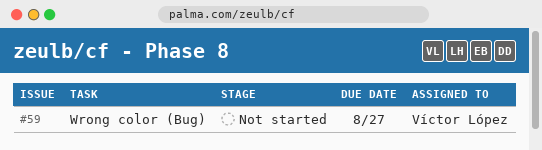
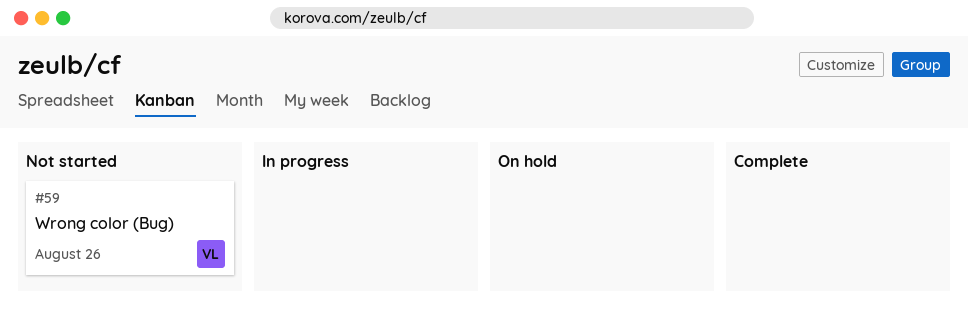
#59, due: Aug 27 -> Aug 26

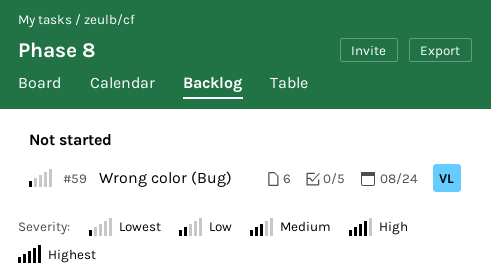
#59, due: Aug 26 -> Aug 24

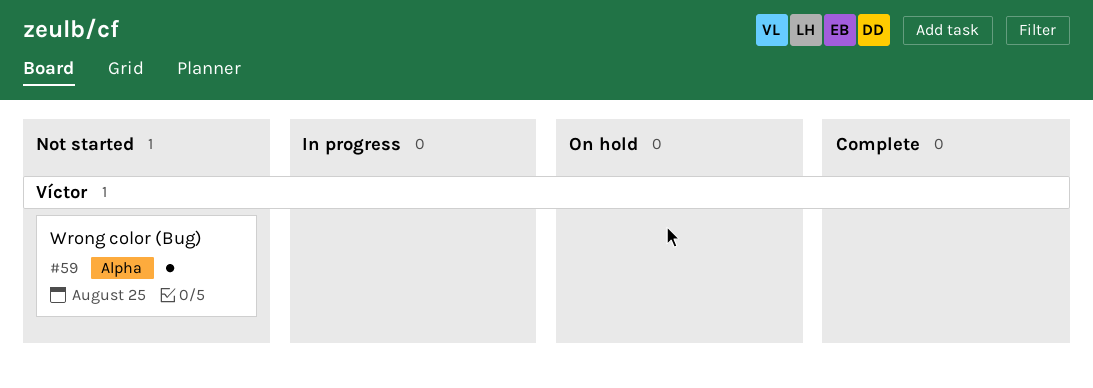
#59, due: Aug 24 -> Aug 25

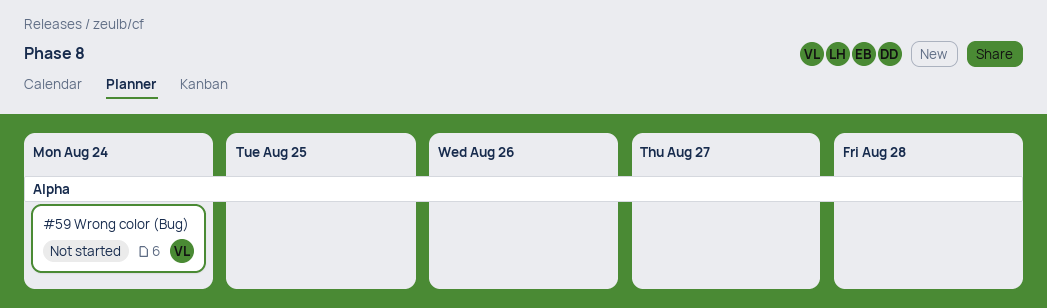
#59, due: Aug 25 -> Aug 24

